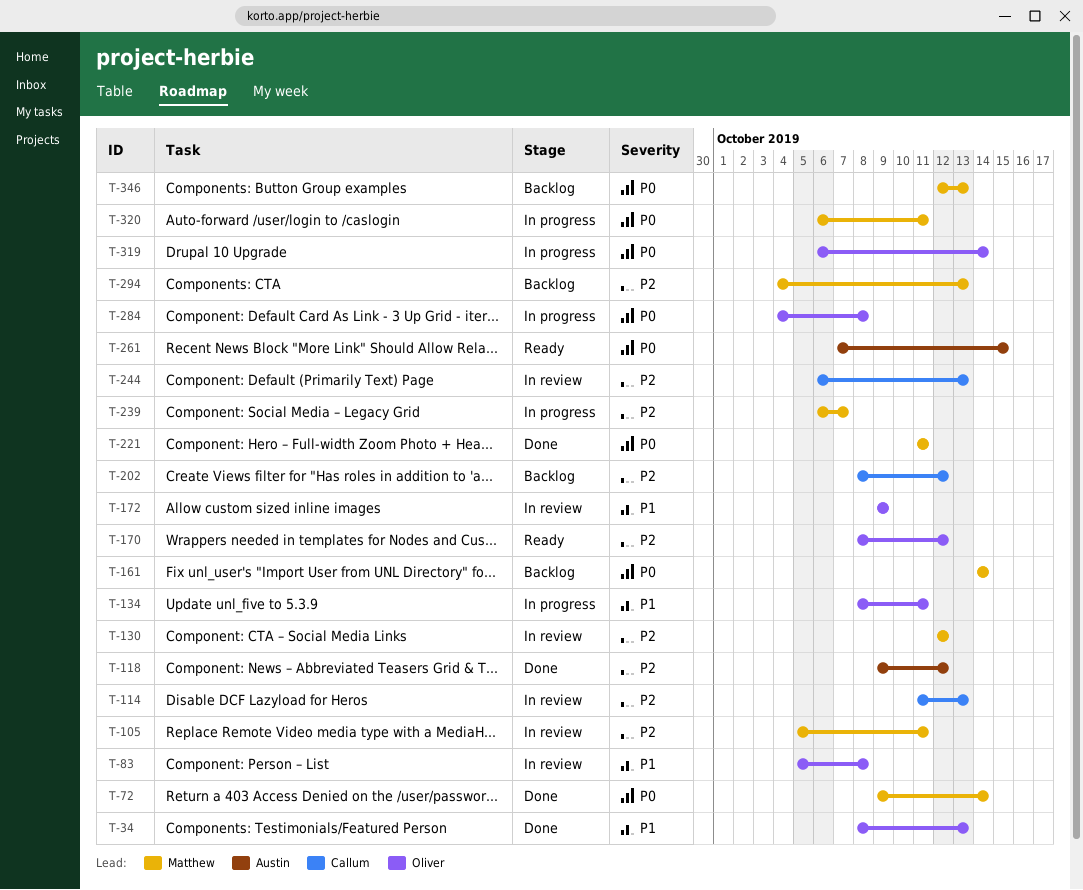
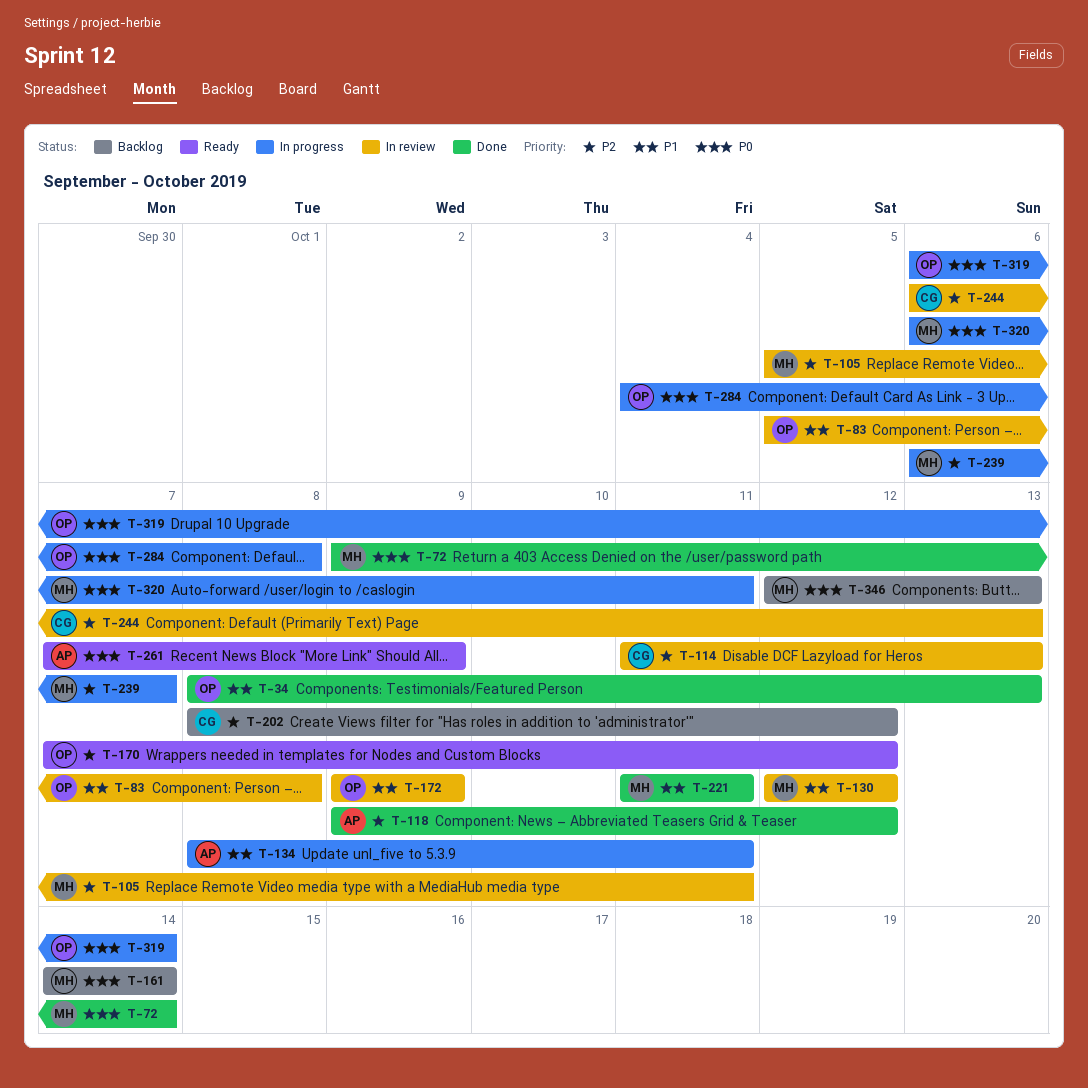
T-130, priority: P2 -> P1
T-134, owner: Oliver -> Austin
T-170, start: Oct 8 -> Oct 7
T-221, priority: P0 -> P1
T-261, due: Oct 15 -> Oct 9
T-294: present -> none

